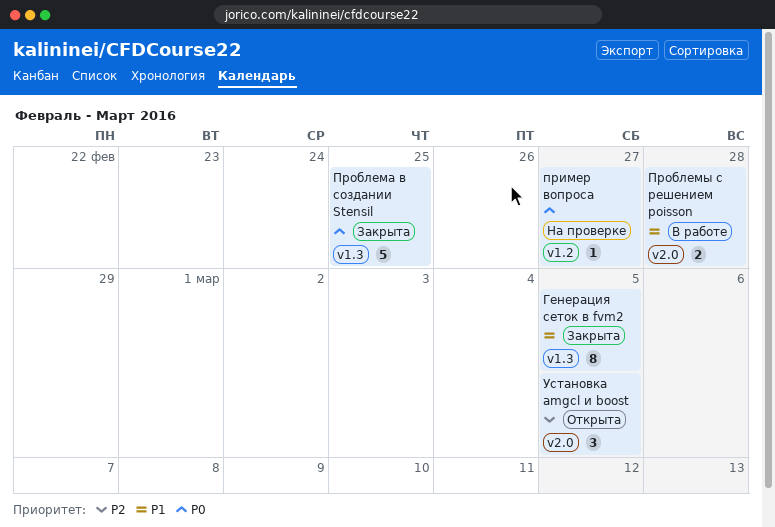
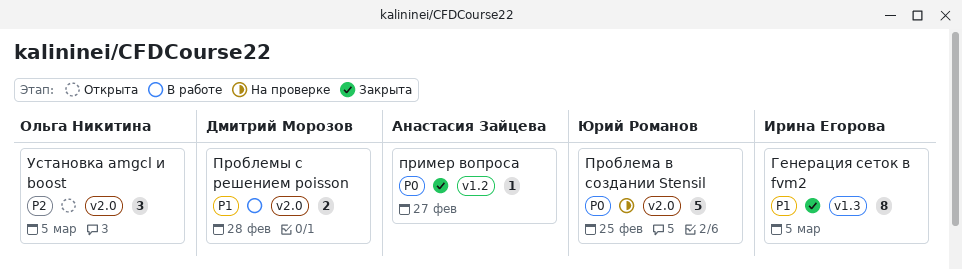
пример вопроса, status: На проверке -> Закрыта
Проблема в создании Stensil, status: Закрыта -> На проверке
Проблема в создании Stensil, label: v1.3 -> v2.0

